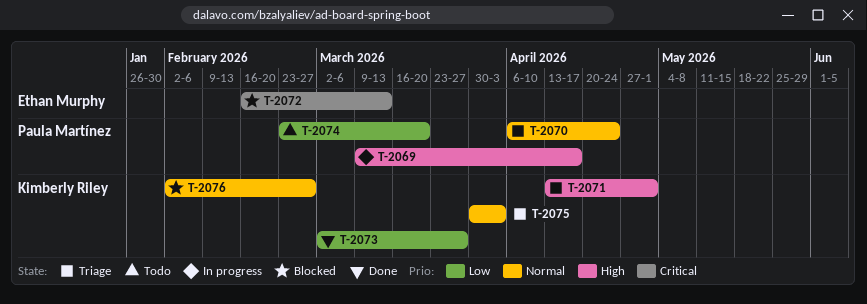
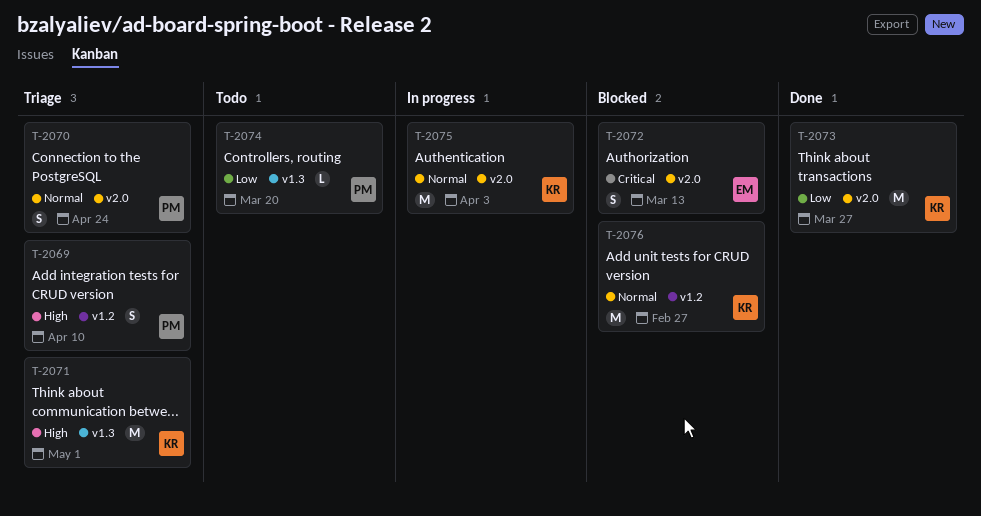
T-2069, status: In progress -> Triage
T-2069, due: Apr 17 -> Apr 10
T-2075, status: Triage -> In progress

